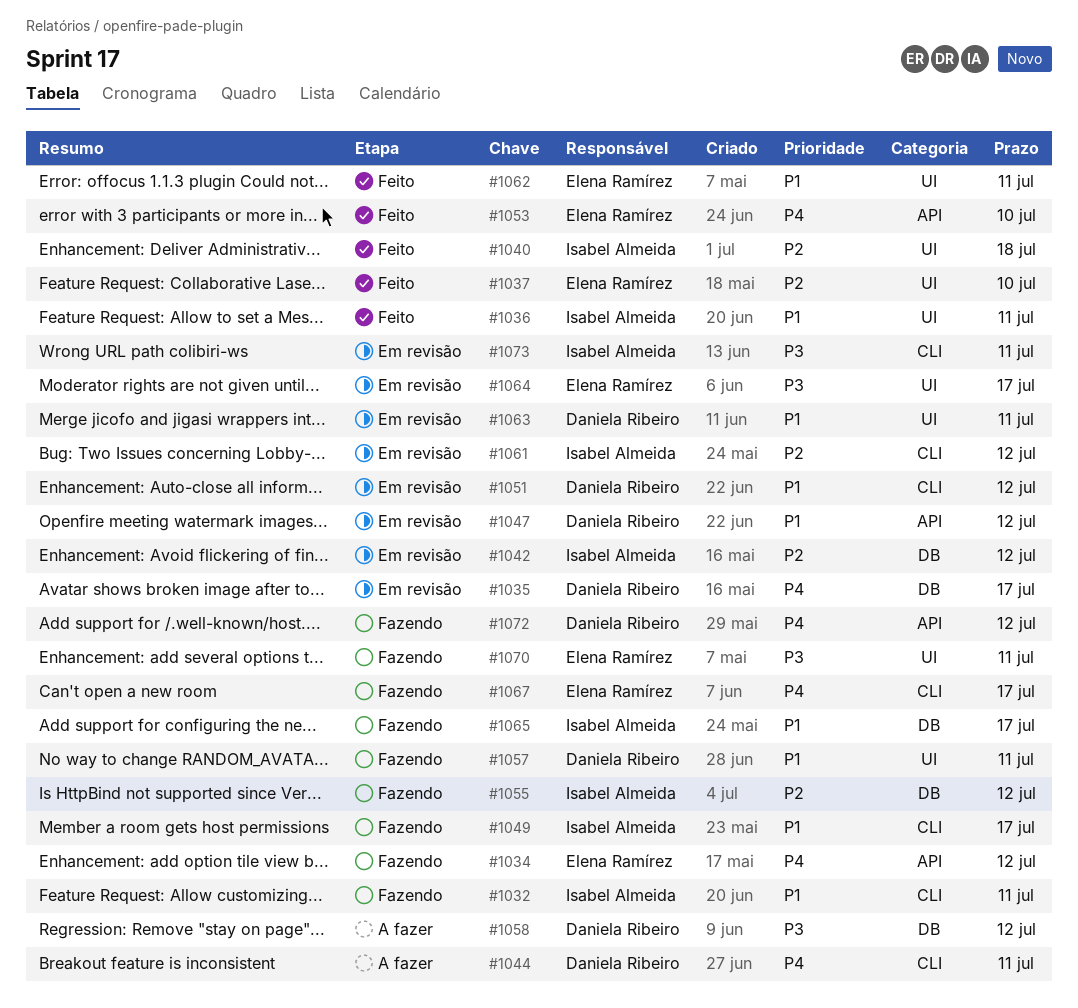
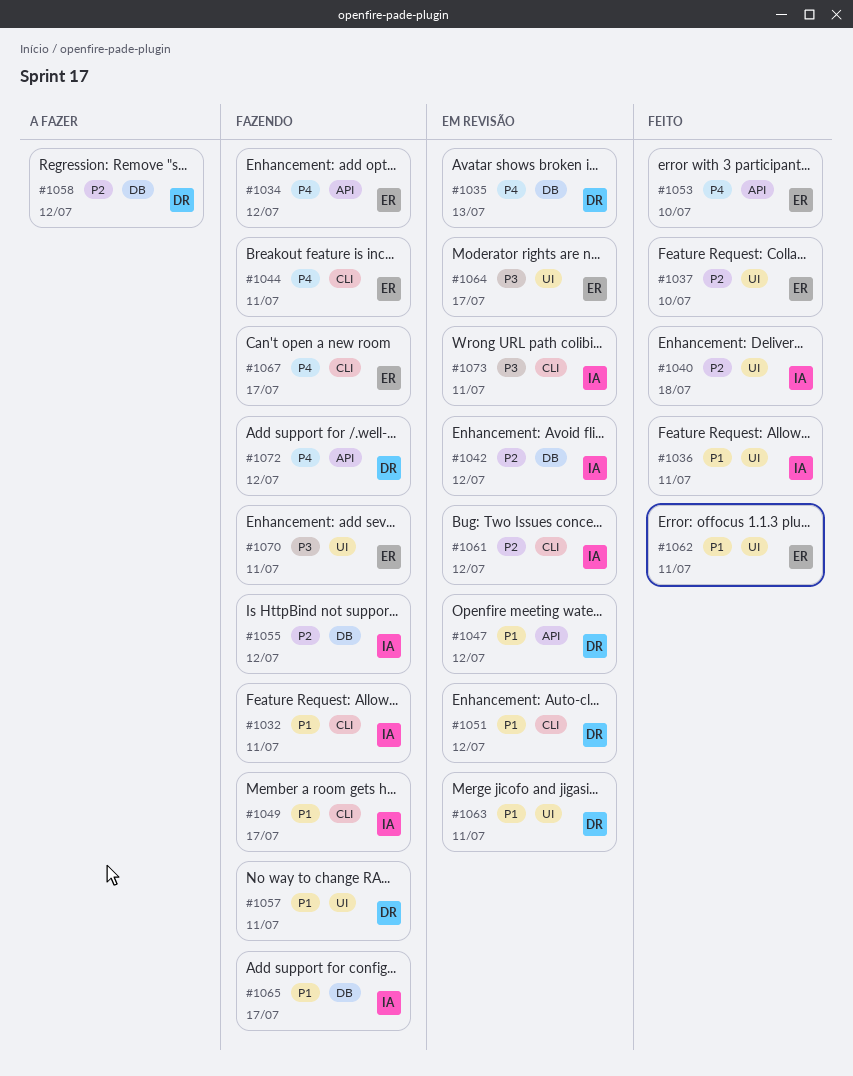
#1035, due: Jul 17 -> Jul 13
#1044, status: A fazer -> Fazendo
#1044, owner: Daniela Ribeiro -> Elena Ramírez
#1058, priority: P3 -> P2

